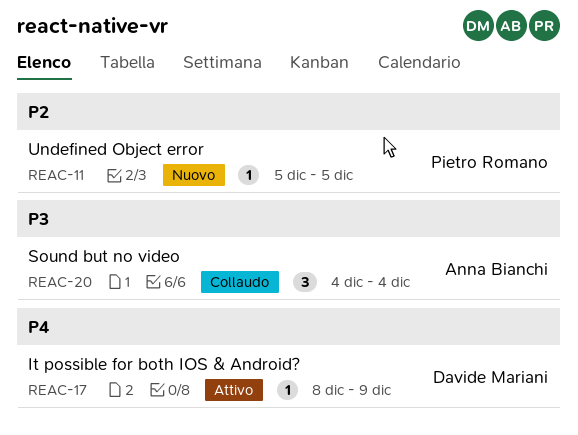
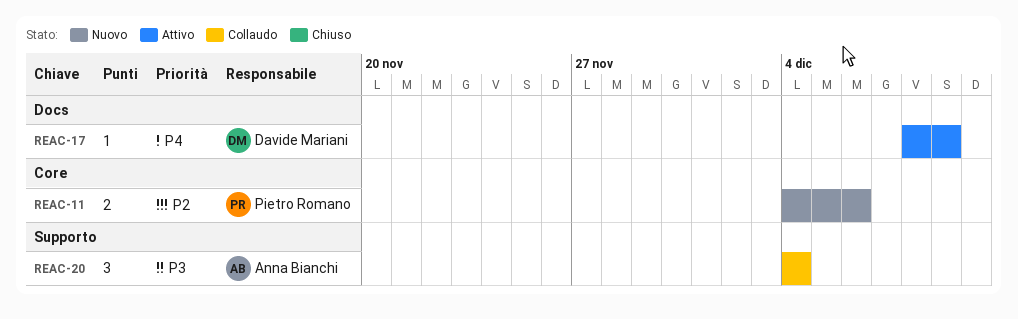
REAC-11, estimate: 1 -> 2
REAC-11, start: Dec 5 -> Dec 4
REAC-11, due: Dec 5 -> Dec 6

